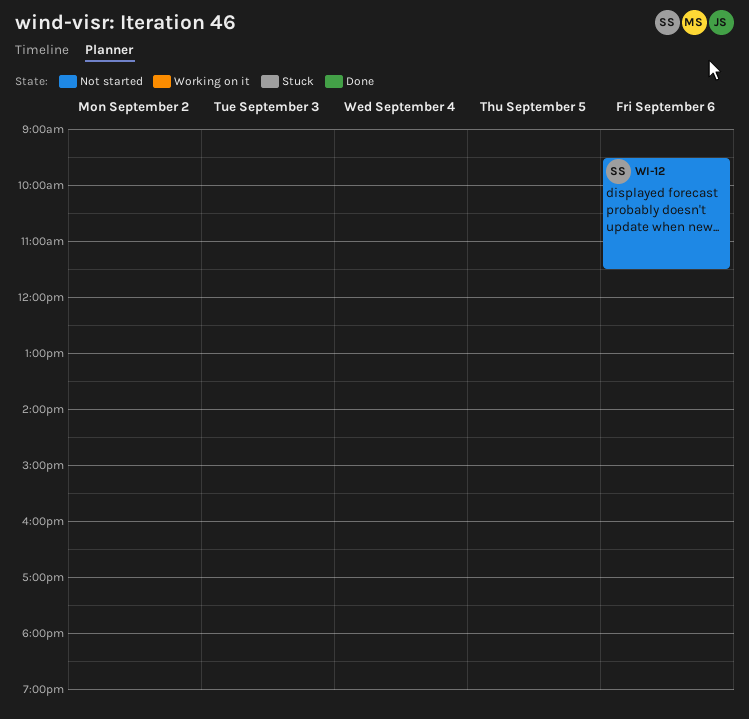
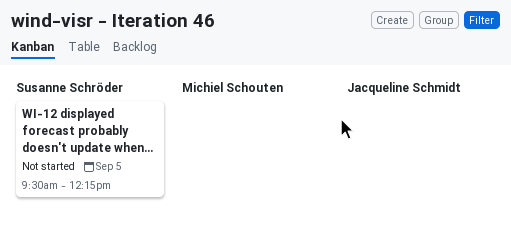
WI-12, day: Sep 6 -> Sep 5
WI-12, ends: 11:30 -> 12:15

